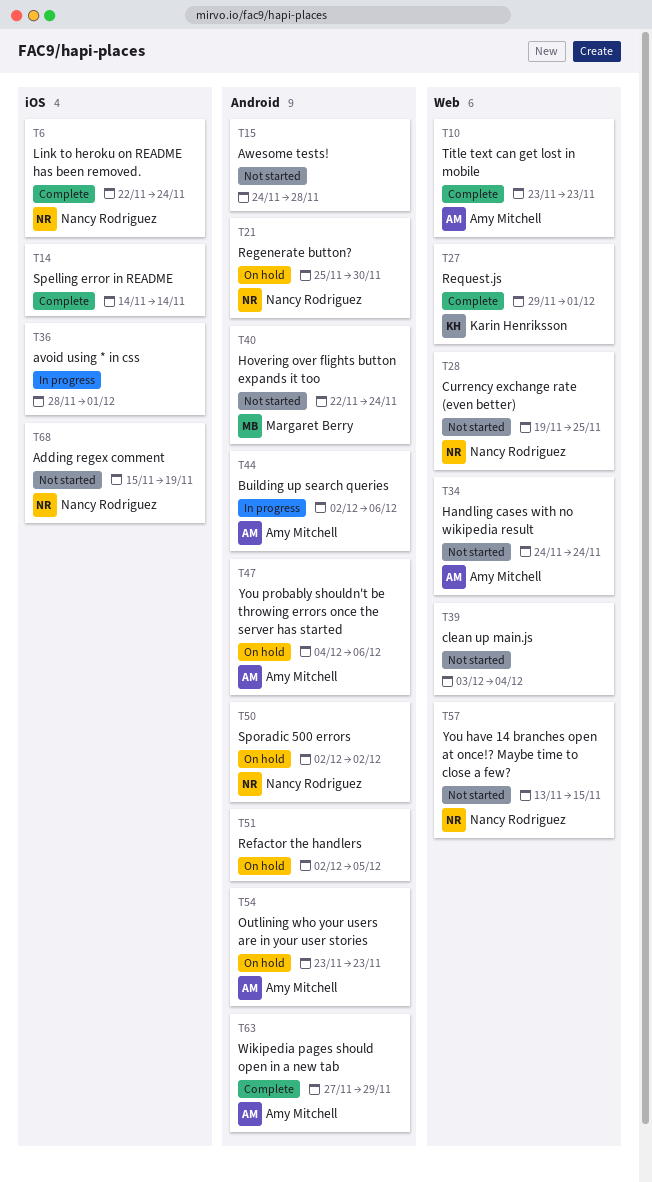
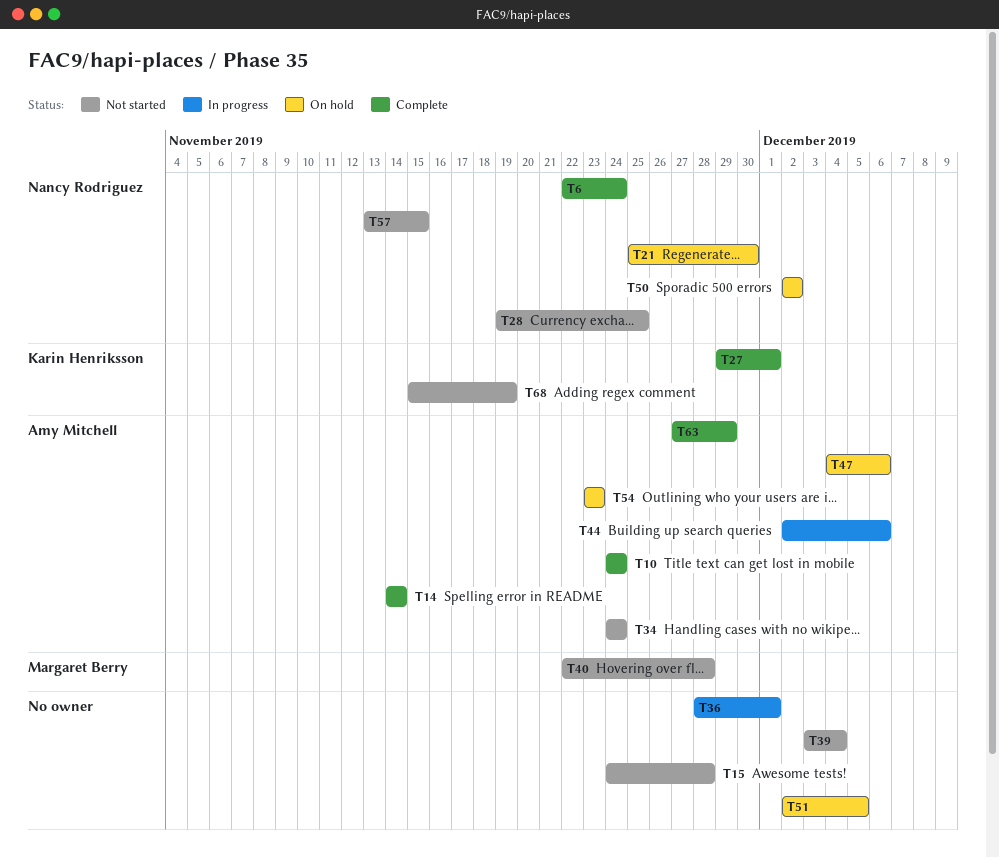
T10, start: Nov 23 -> Nov 24
T10, due: Nov 23 -> Nov 24
T14, owner: none -> Amy Mitchell
T40, due: Nov 24 -> Nov 28
T68, owner: Nancy Rodriguez -> Karin Henriksson

